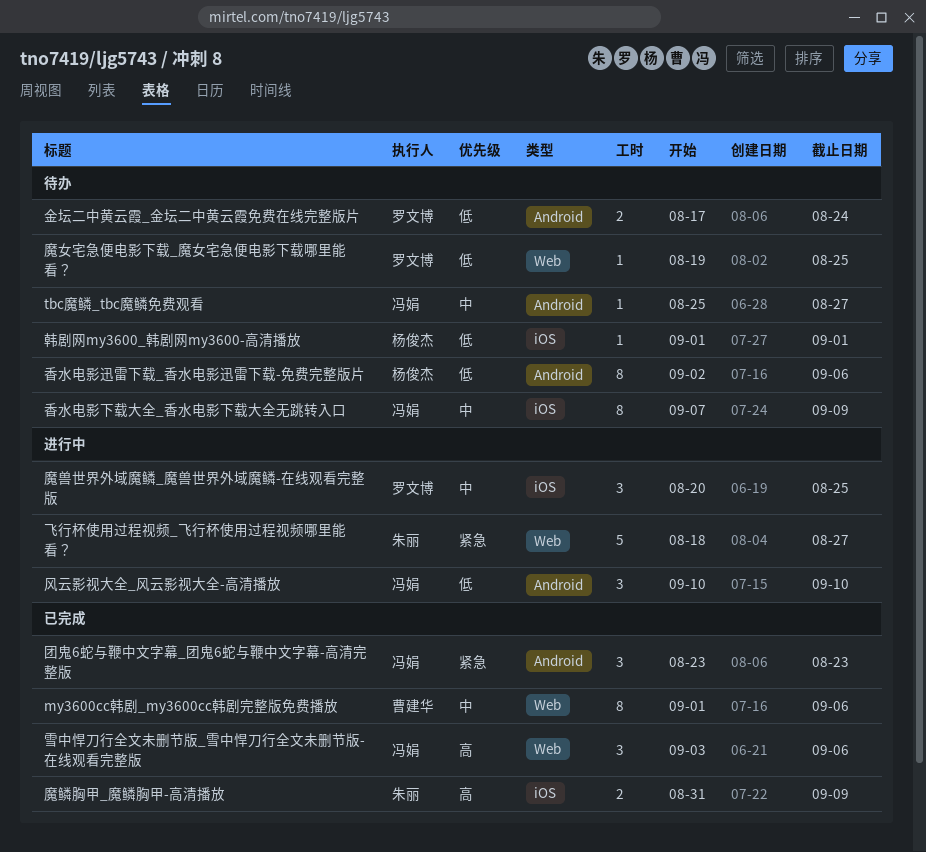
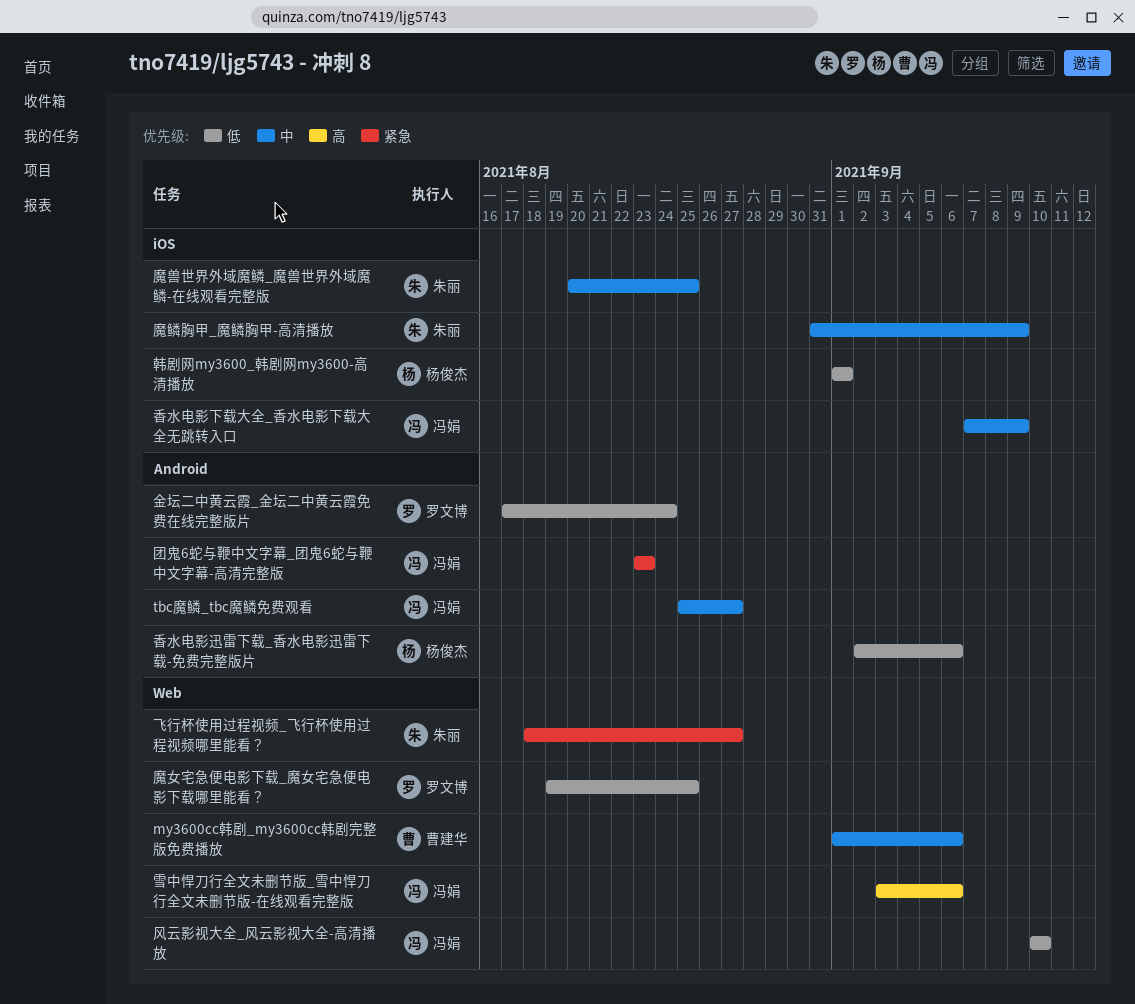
风云影视大全_风云影视大全-高清播放, label: Android -> Web
魔兽世界外域魔鳞_魔兽世界外域魔鳞-在线观看完整版, owner: 罗文博 -> 朱丽
魔鳞胸甲_魔鳞胸甲-高清播放, priority: 高 -> 中

